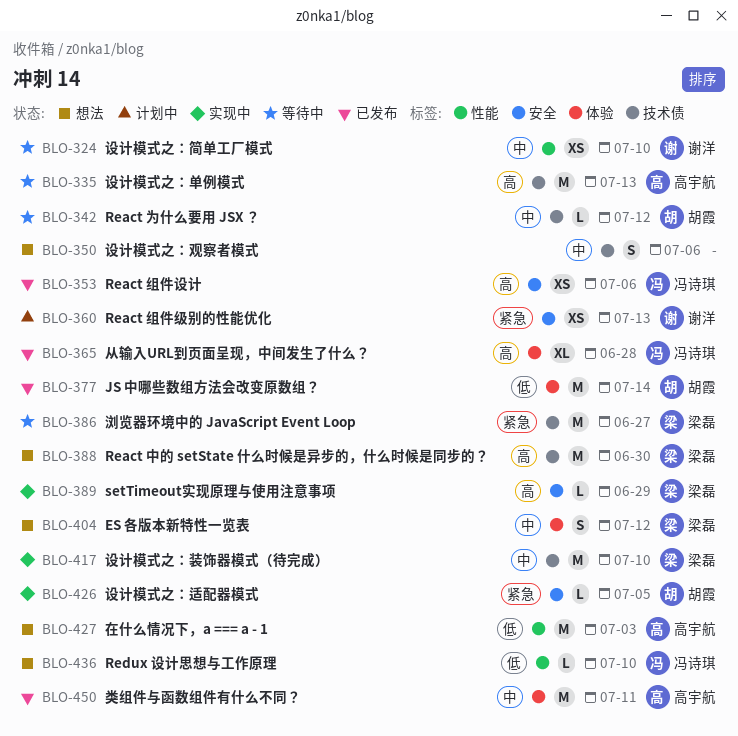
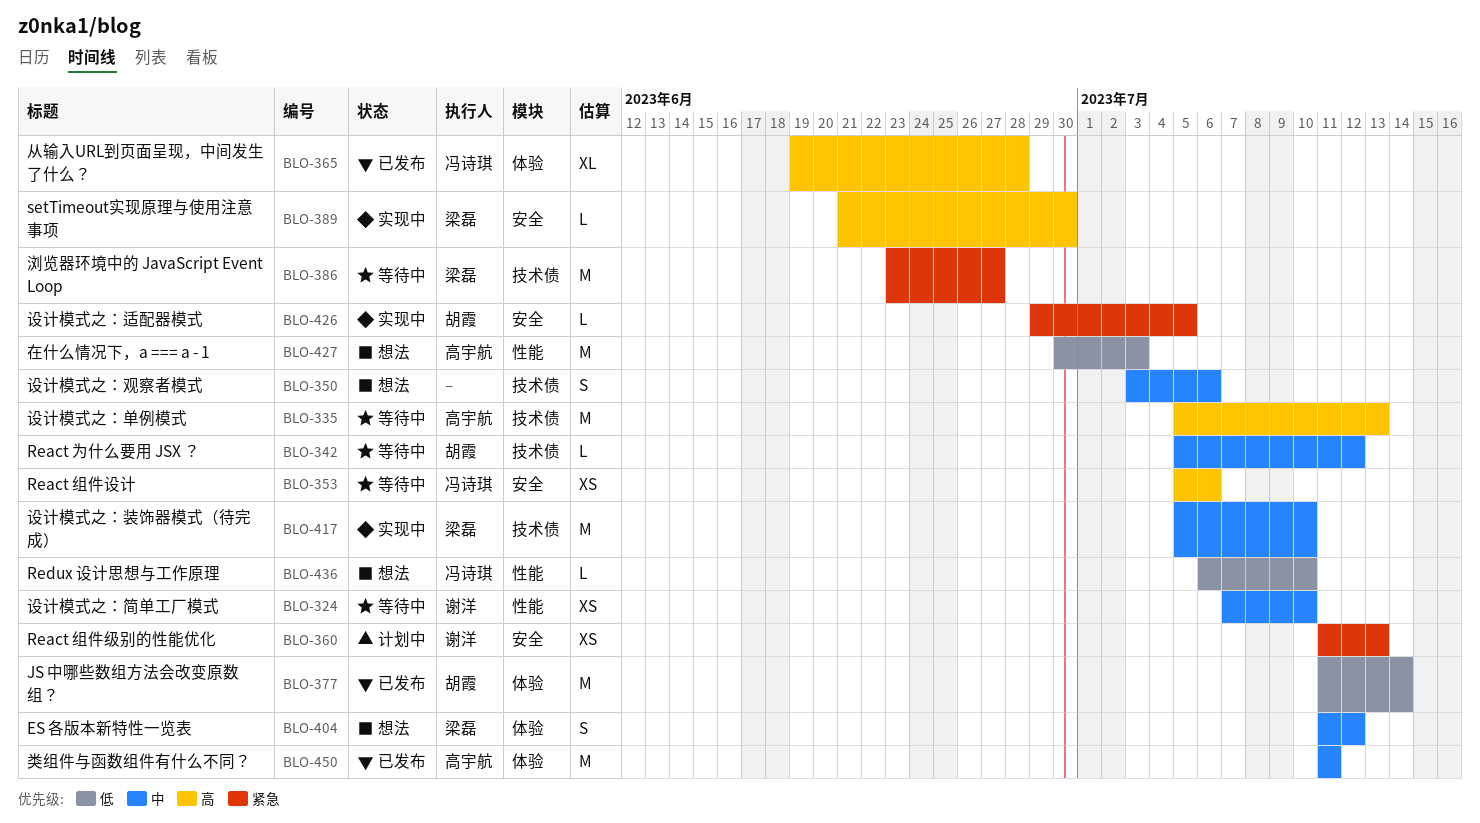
BLO-353, status: 已发布 -> 等待中
BLO-388: present -> none
BLO-389, due: Jun 29 -> Jun 30

